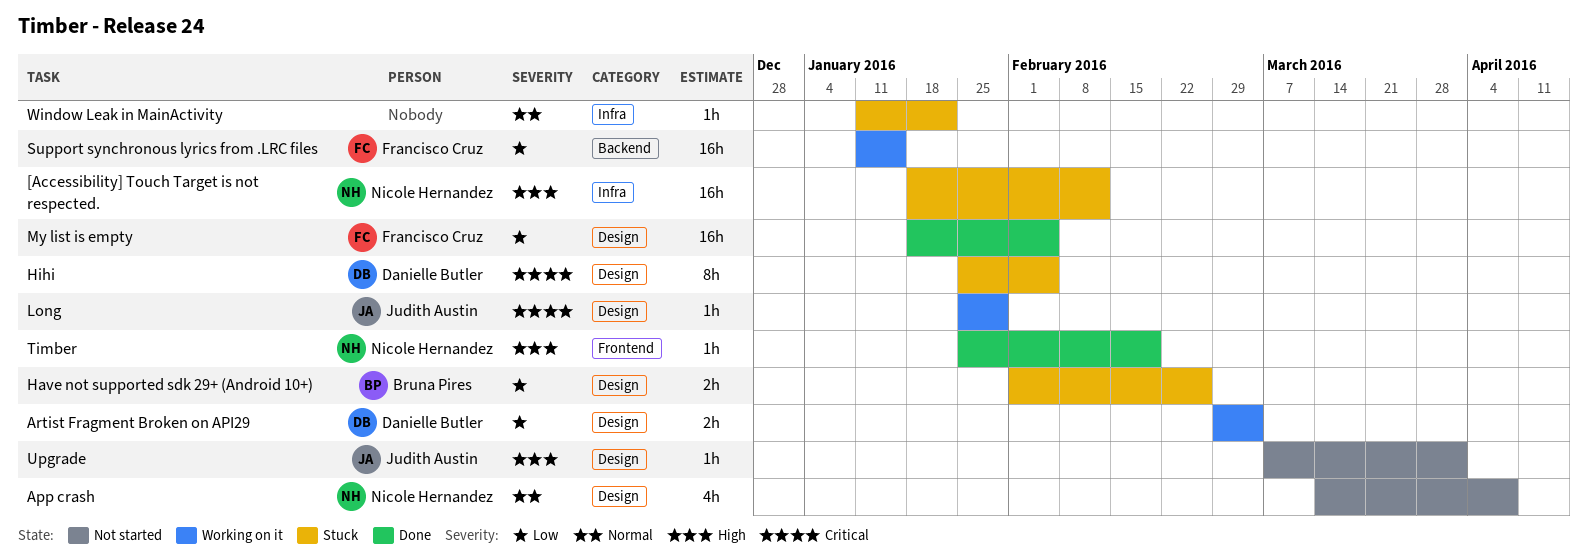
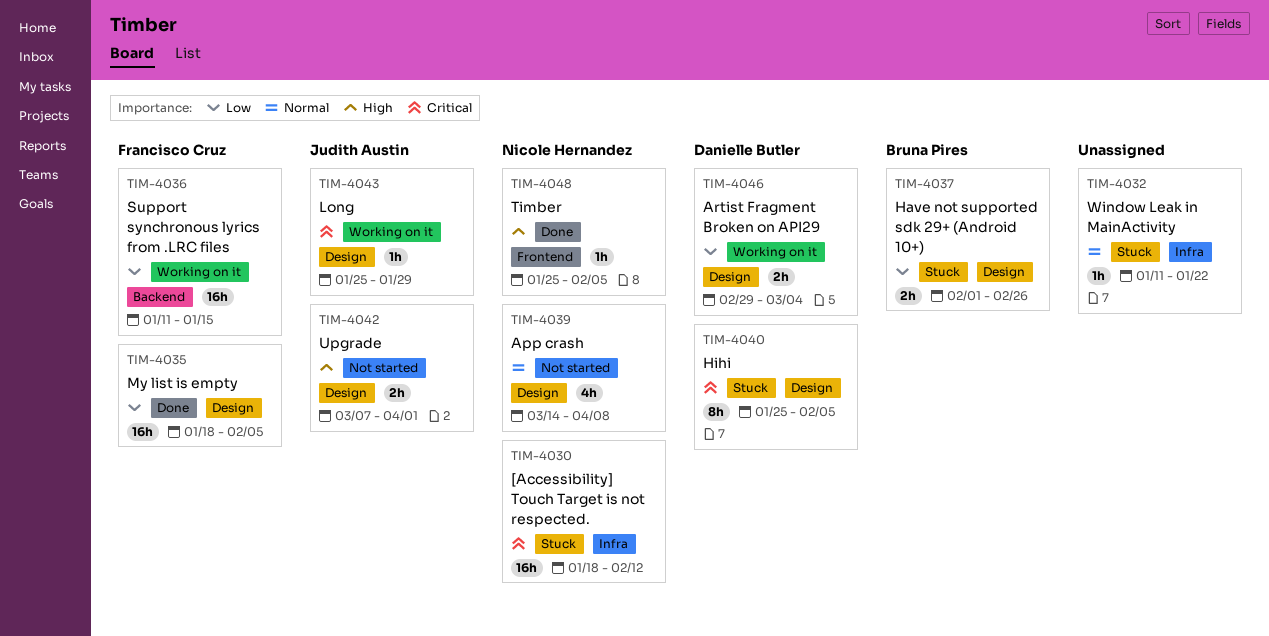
[Accessibility] Touch Target is not respected., priority: High -> Critical
Timber, due: Feb 19 -> Feb 5
Upgrade, estimate: 1h -> 2h

